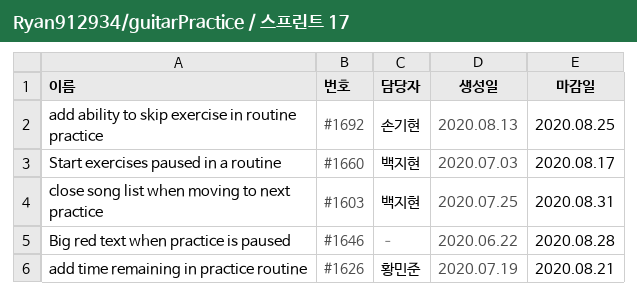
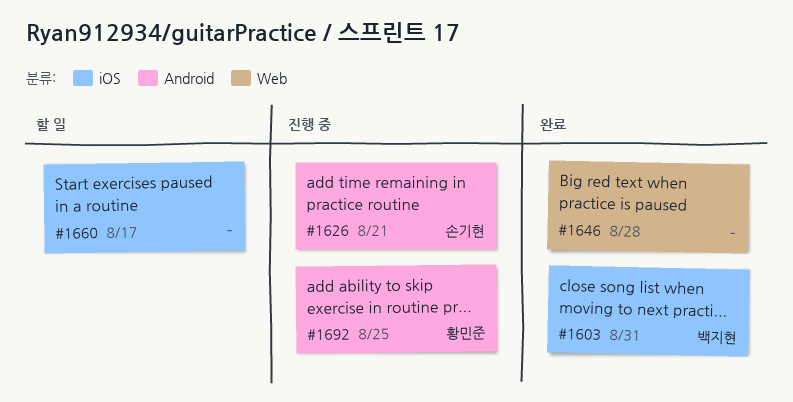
#1626, owner: 황민준 -> 손기현
#1660, owner: 백지현 -> none
#1692, owner: 손기현 -> 황민준

